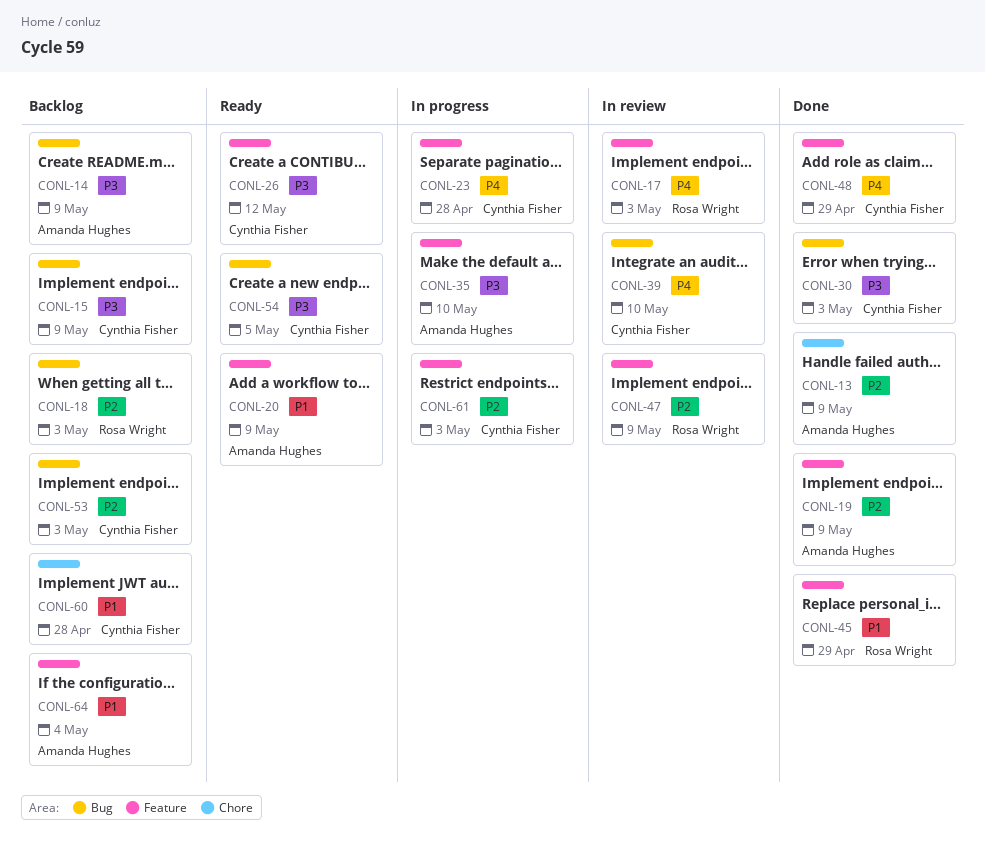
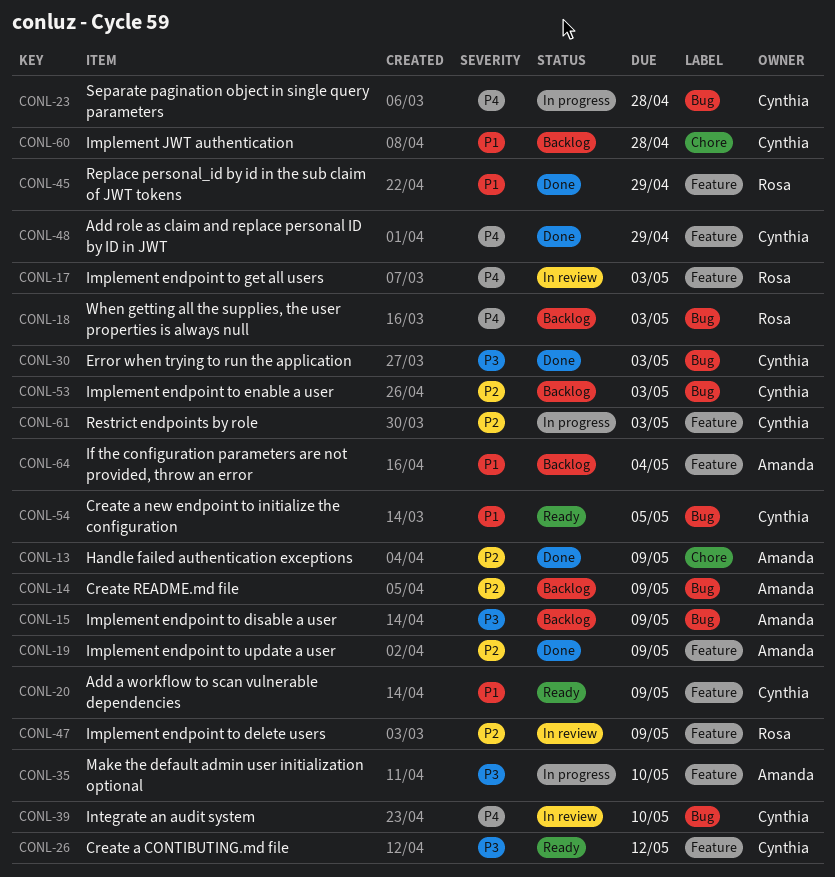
CONL-14, priority: P3 -> P2
CONL-15, owner: Cynthia Fisher -> Amanda Hughes
CONL-18, priority: P2 -> P4
CONL-20, owner: Amanda Hughes -> Cynthia Fisher
CONL-23, label: Feature -> Bug
CONL-54, priority: P3 -> P1

